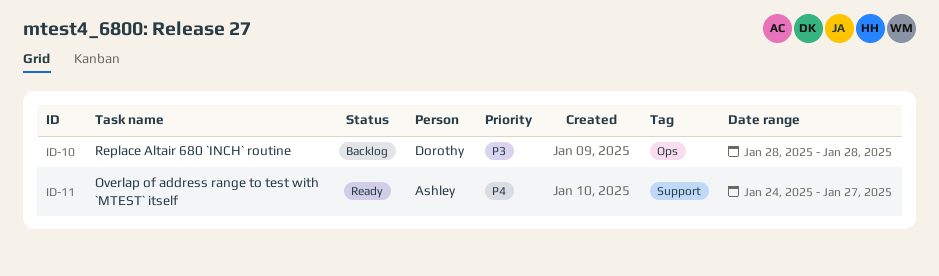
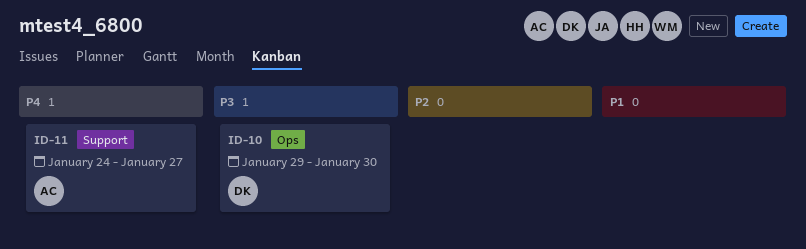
ID-10, start: Jan 28 -> Jan 29
ID-10, due: Jan 28 -> Jan 30

